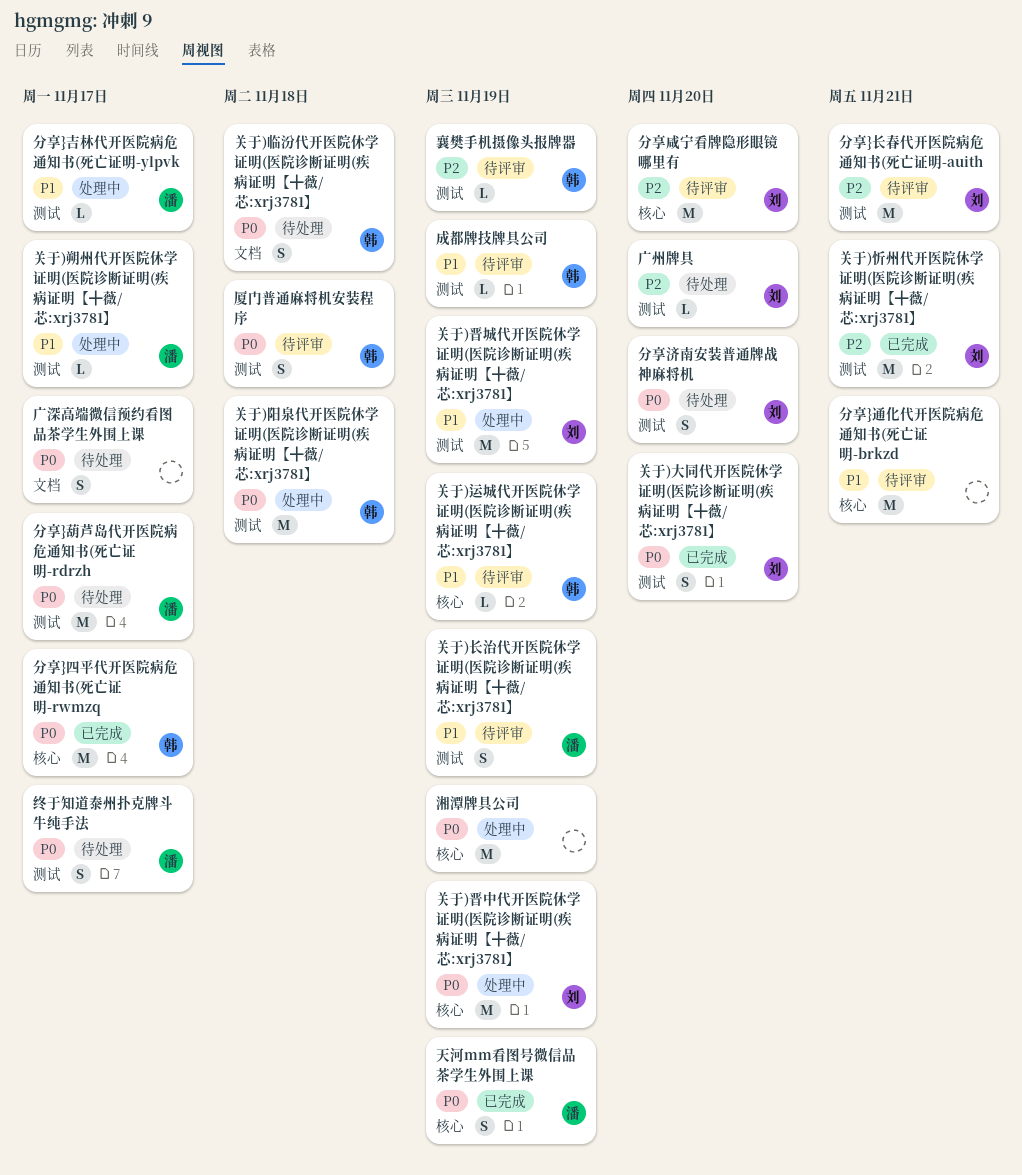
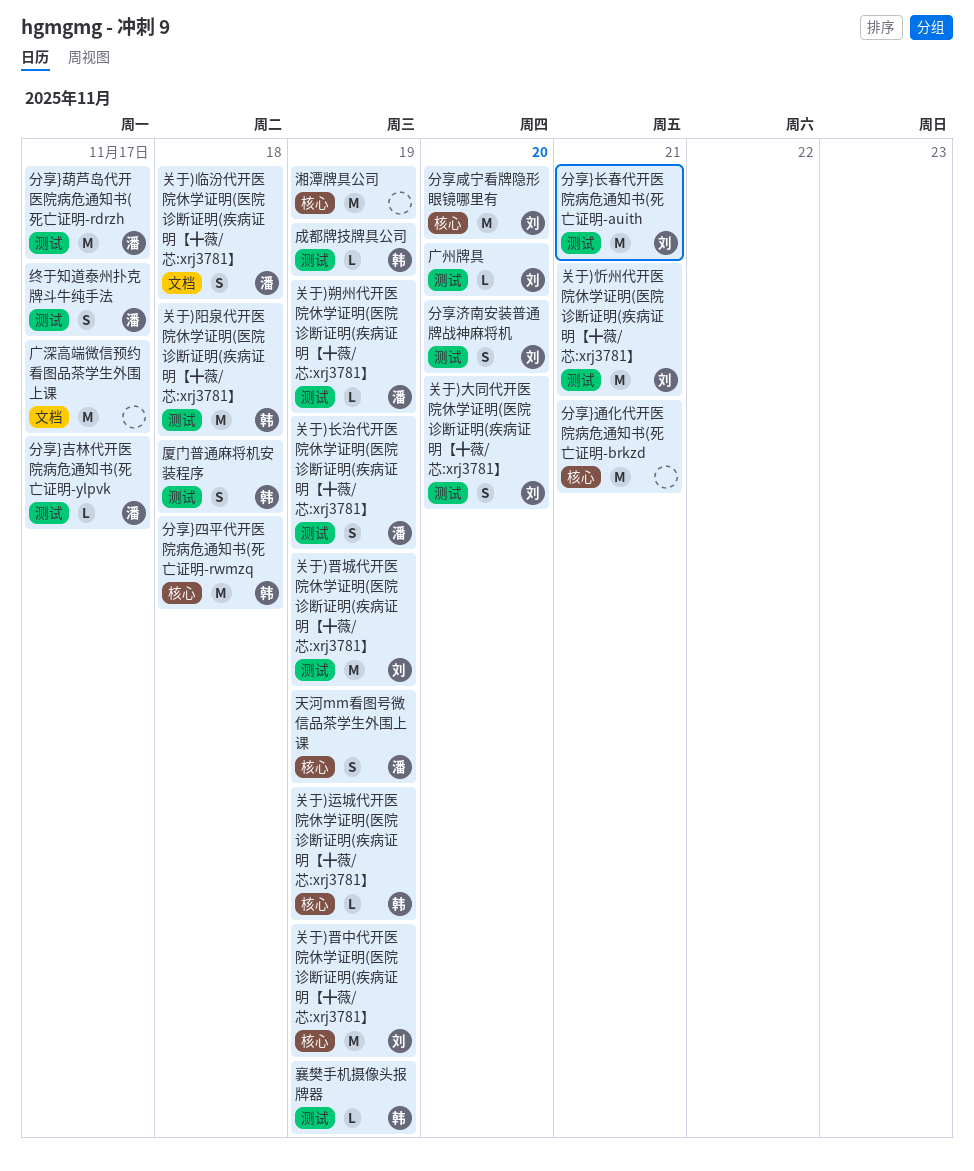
关于)临汾代开医院休学证明(医院诊断证明(疾病证明【╋薇/芯:xrj3781】, owner: 韩 -> 潘
关于)朔州代开医院休学证明(医院诊断证明(疾病证明【╋薇/芯:xrj3781】, due: Nov 17 -> Nov 19
分享}四平代开医院病危通知书(死亡证明-rwmzq, due: Nov 17 -> Nov 18
广深高端微信预约看图品茶学生外围上课, estimate: S -> M

